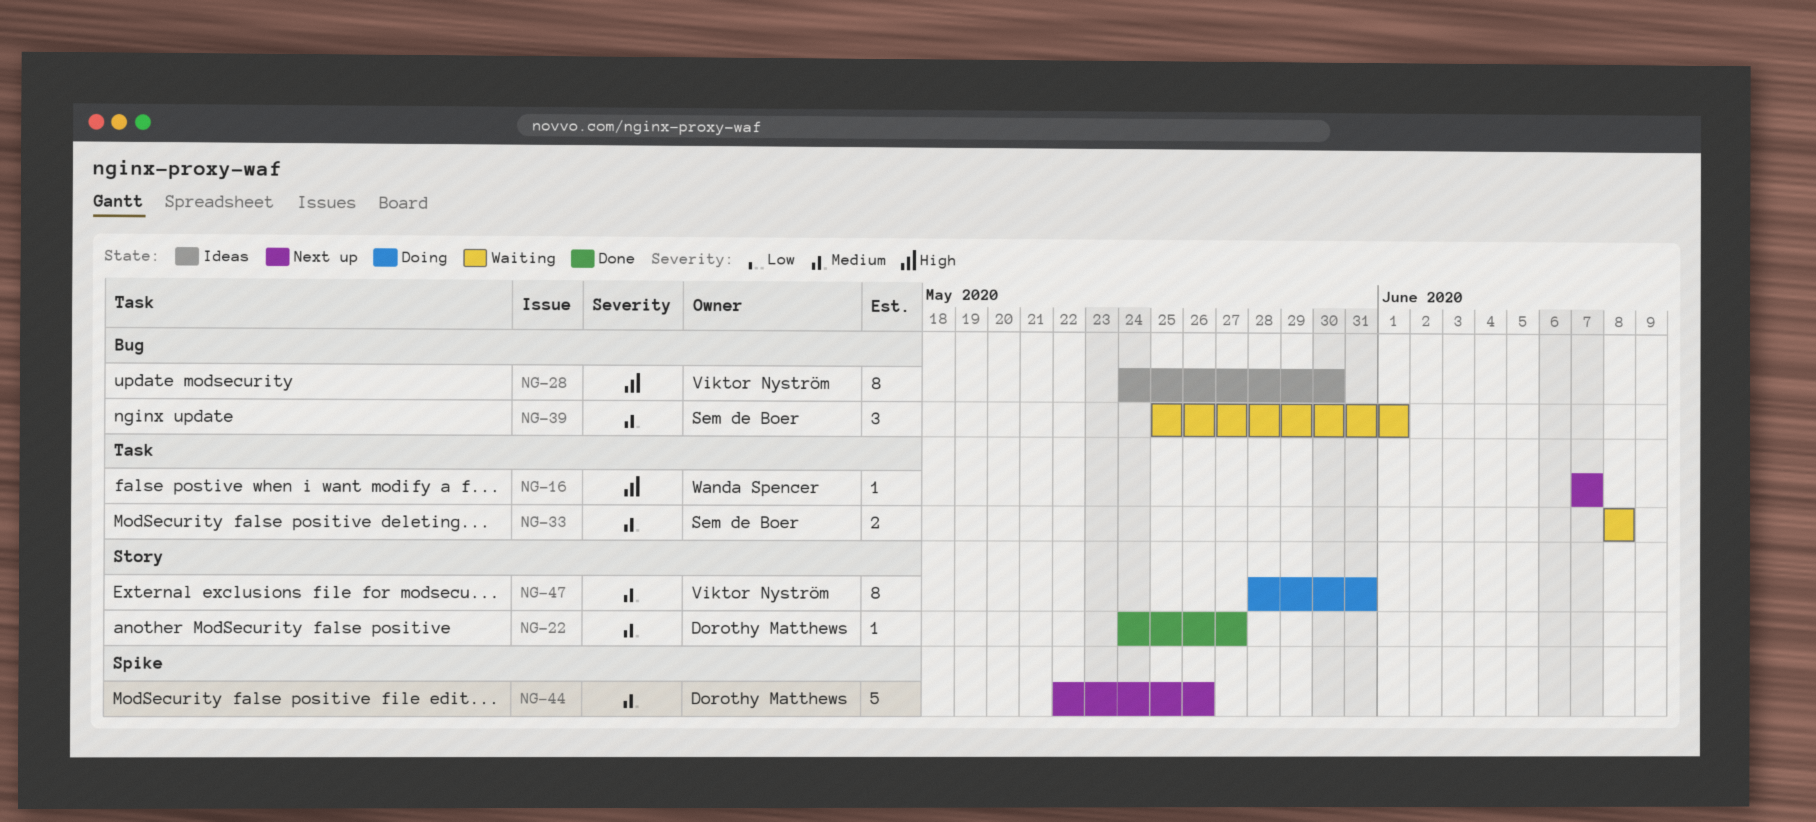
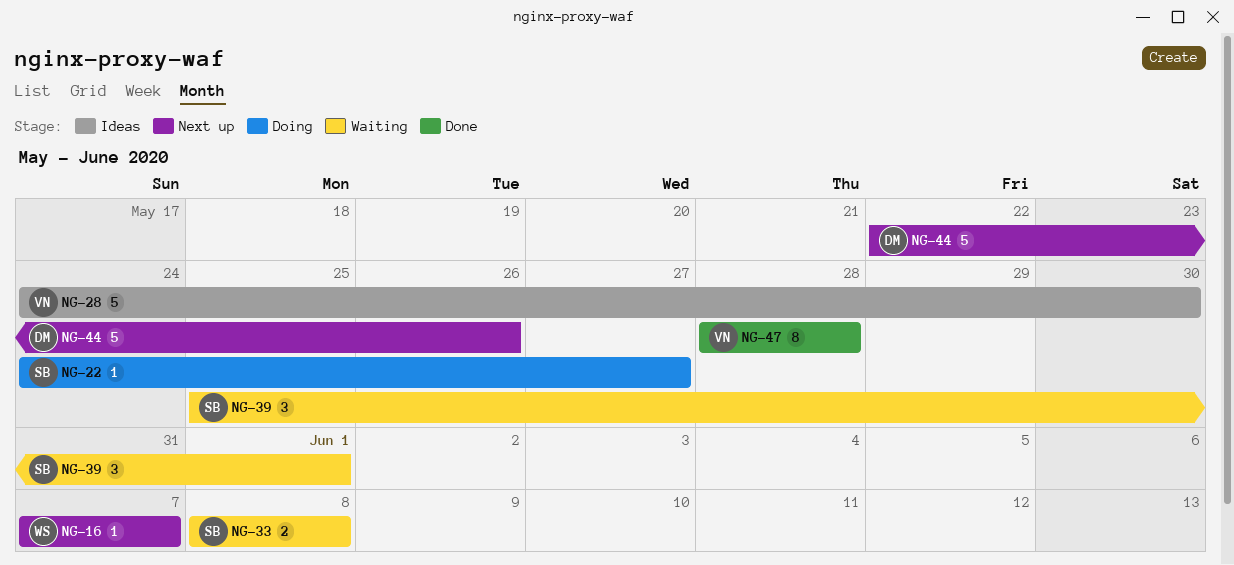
NG-22, status: Done -> Doing
NG-22, owner: Dorothy Matthews -> Sem de Boer
NG-28, estimate: 8 -> 5
NG-47, status: Doing -> Done
NG-47, due: May 31 -> May 28

